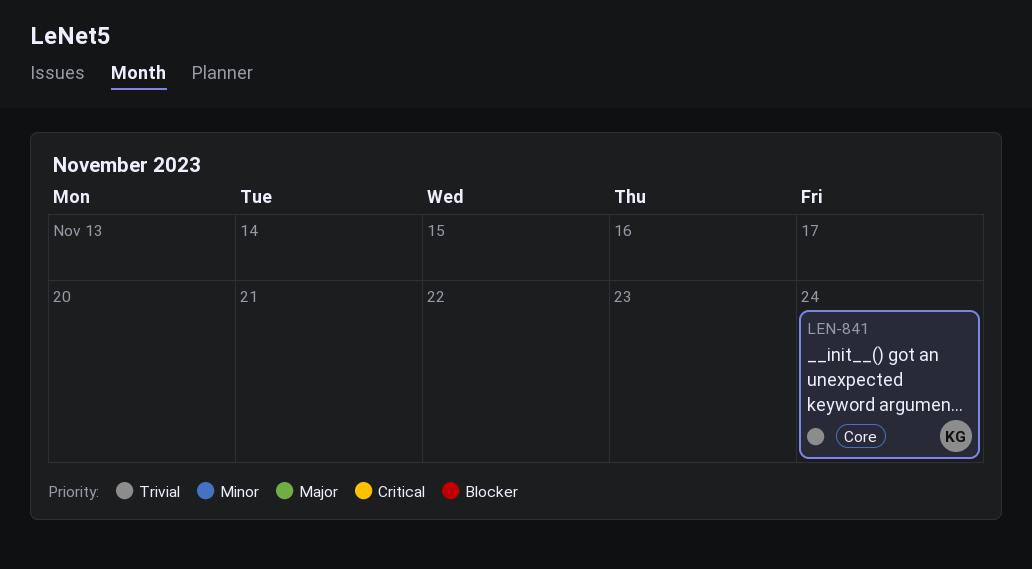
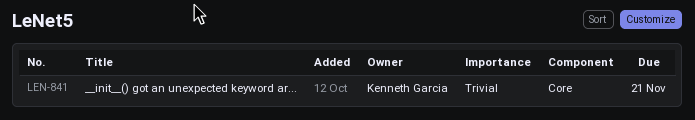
LEN-841, due: Nov 24 -> Nov 21

